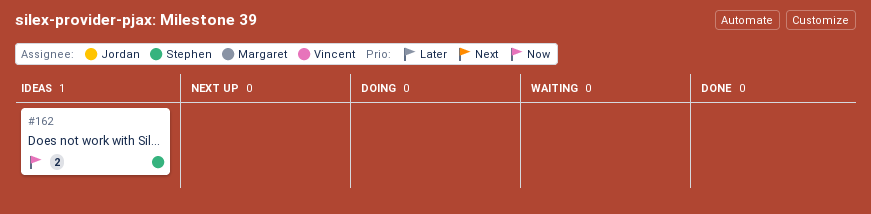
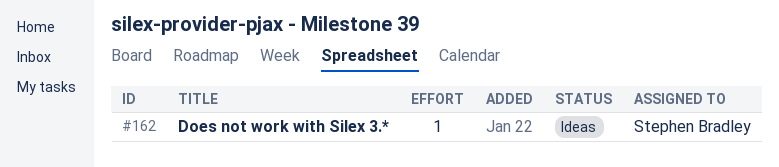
#162, estimate: 2 -> 1

